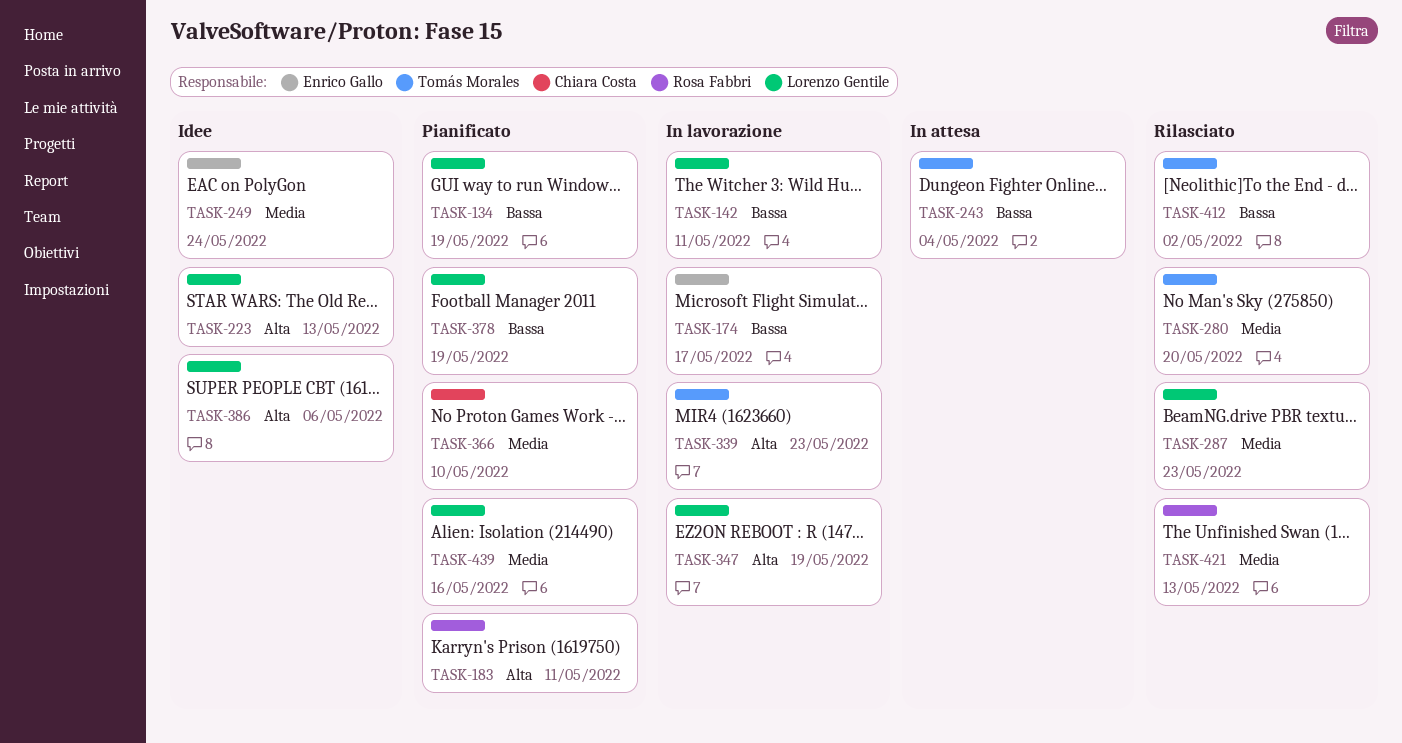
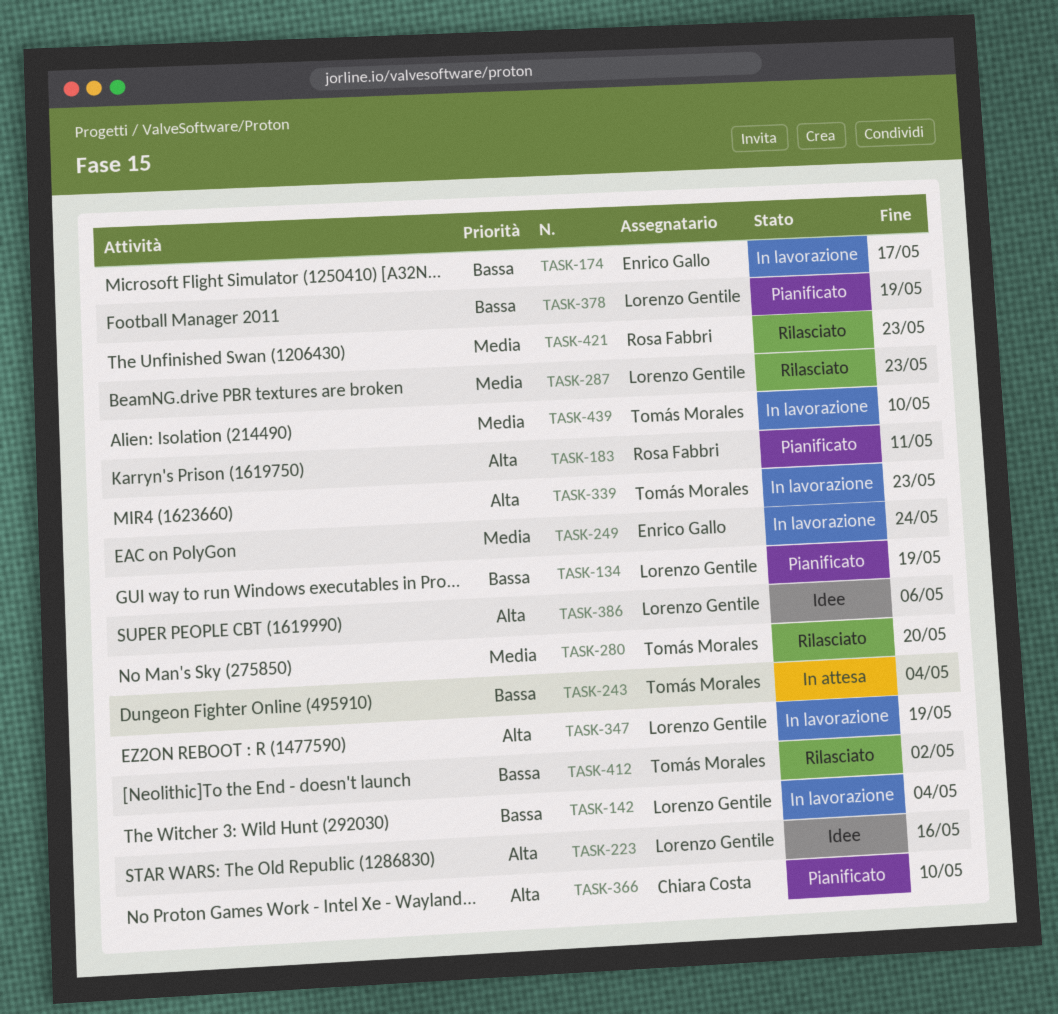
TASK-142, due: May 11 -> May 4
TASK-223, due: May 13 -> May 16
TASK-249, status: Idee -> In lavorazione
TASK-366, priority: Media -> Alta
TASK-421, due: May 13 -> May 23
TASK-439, status: Pianificato -> In lavorazione
TASK-439, owner: Lorenzo Gentile -> Tomás Morales
TASK-439, due: May 16 -> May 10

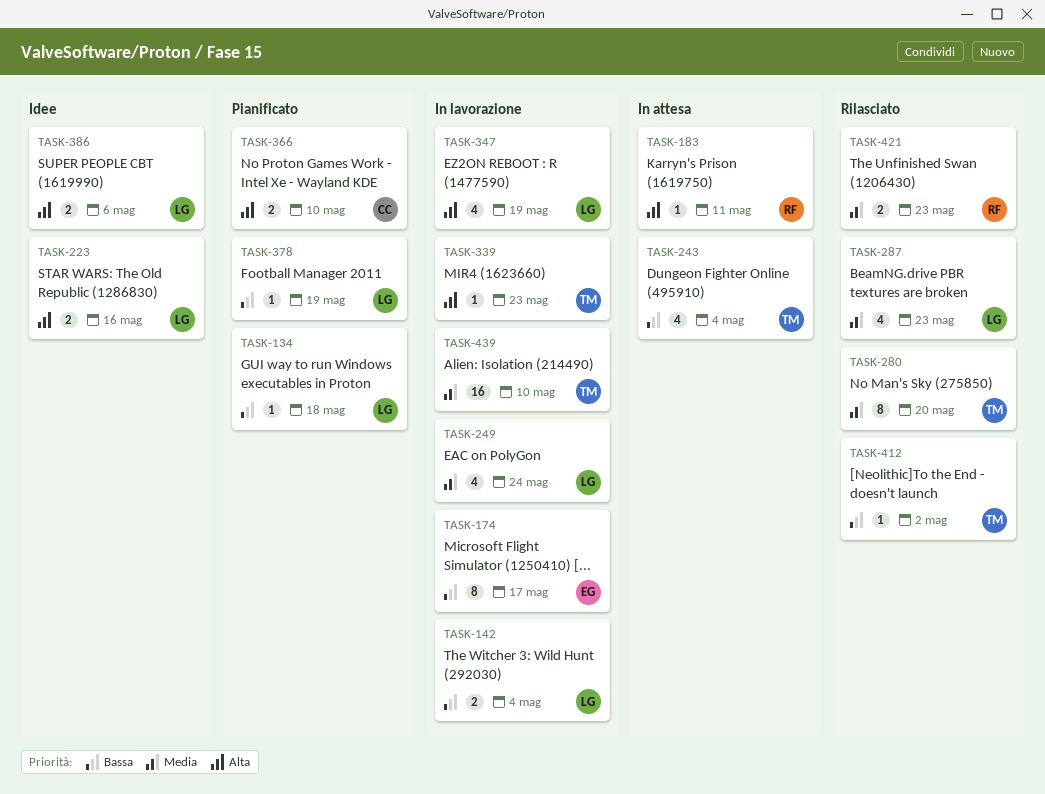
TASK-134, due: May 19 -> May 18
TASK-183, status: Pianificato -> In attesa
TASK-249, owner: Enrico Gallo -> Lorenzo Gentile

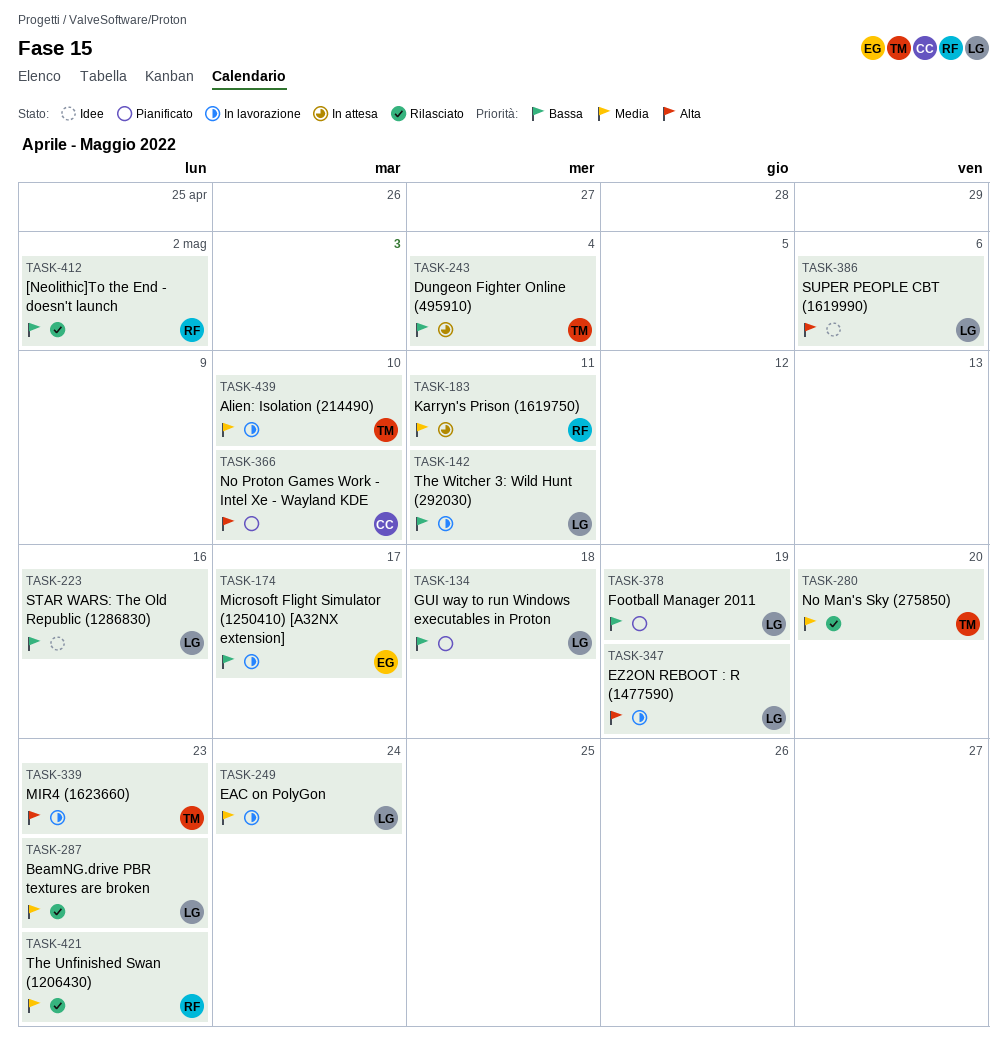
TASK-142, due: May 4 -> May 11
TASK-183, priority: Alta -> Media
TASK-223, priority: Alta -> Bassa
TASK-412, owner: TM -> RF

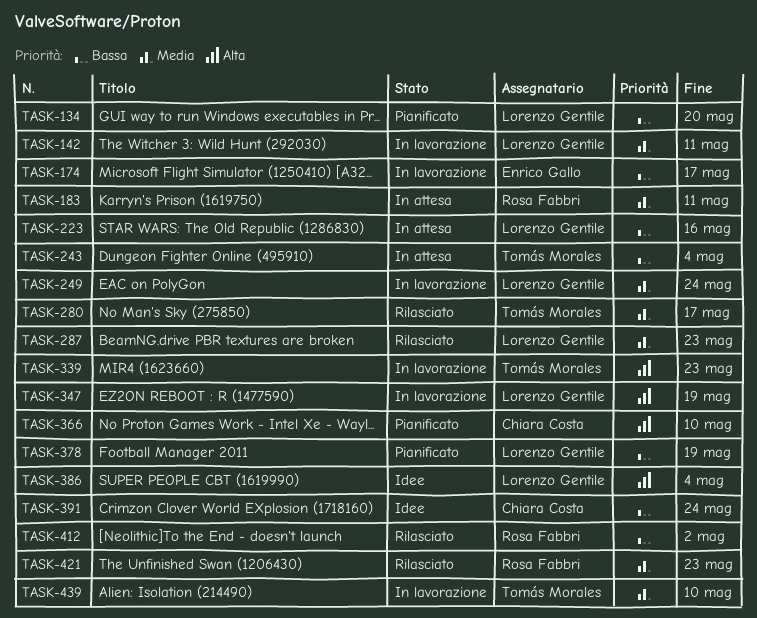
TASK-134, due: May 18 -> May 20
TASK-142, priority: Bassa -> Media
TASK-223, status: Idee -> In attesa
TASK-280, due: May 20 -> May 17
TASK-386, due: May 6 -> May 4
TASK-391: none -> present

